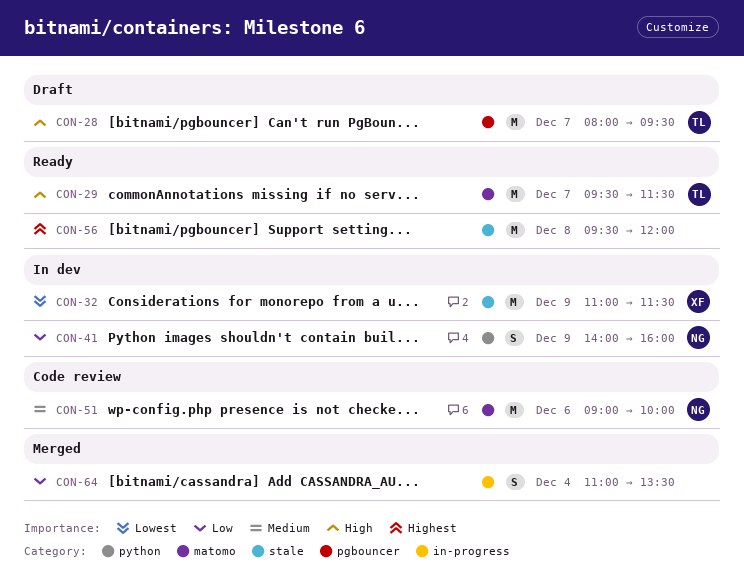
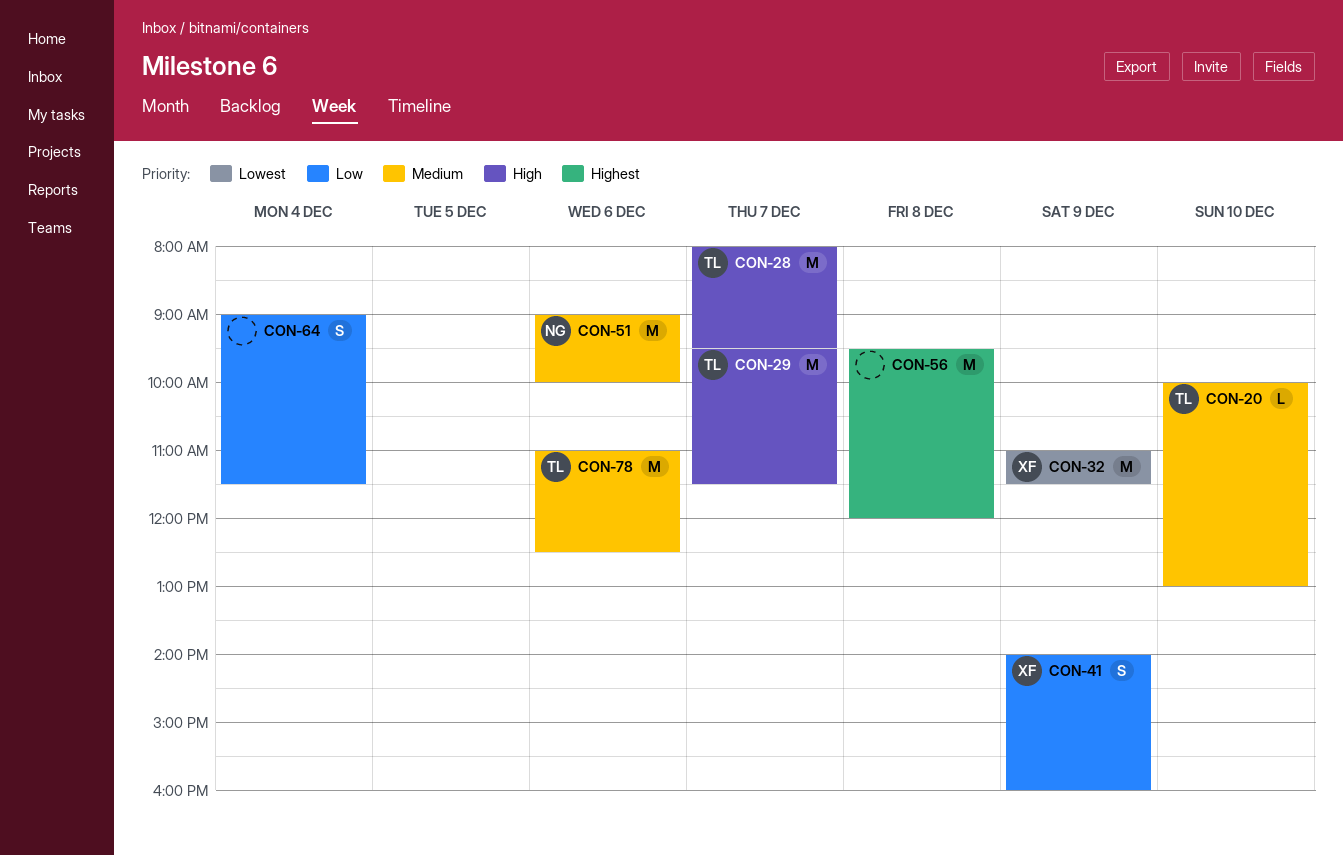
CON-20: none -> present
CON-41, owner: NG -> XF
CON-64, begins: 11:00 -> 09:00
CON-64, ends: 13:30 -> 11:30
CON-78: none -> present

